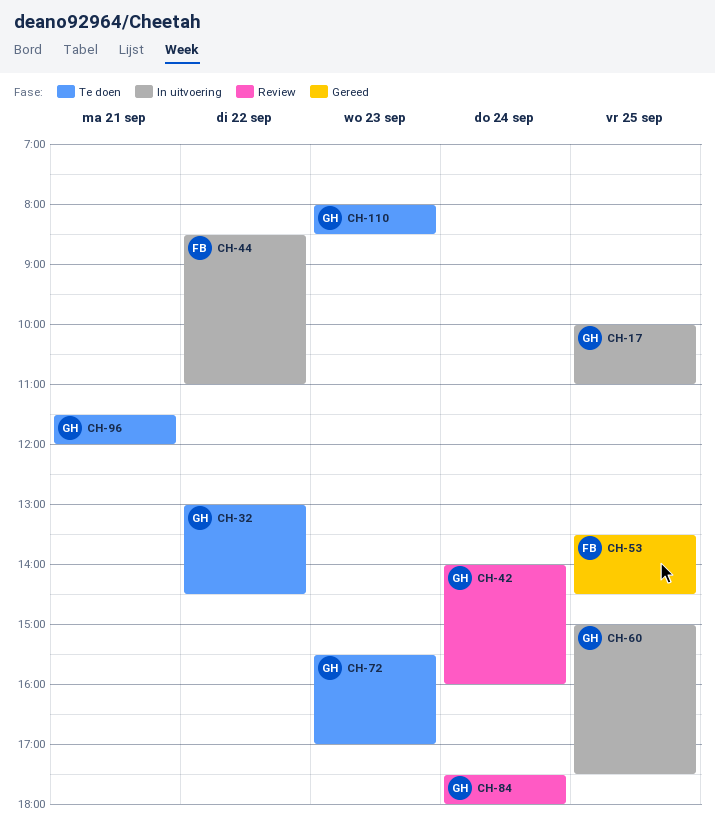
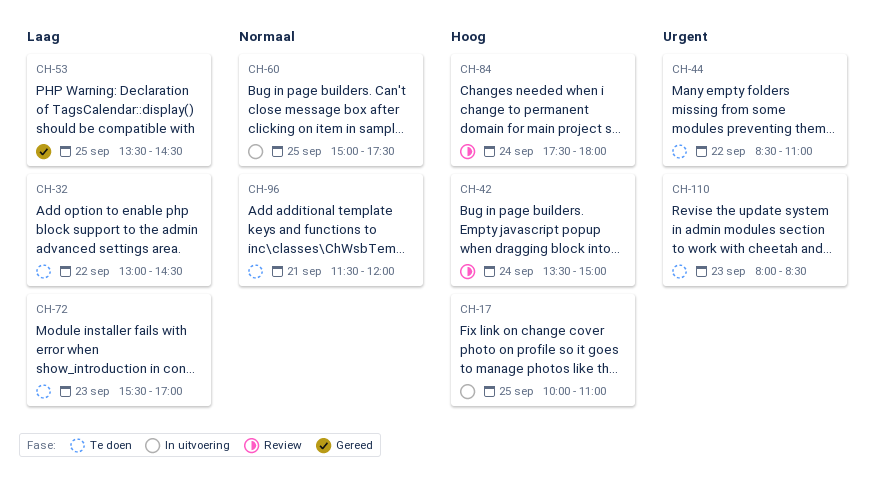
CH-42, begins: 14:00 -> 13:30
CH-42, ends: 16:00 -> 15:00
CH-44, status: In uitvoering -> Te doen

